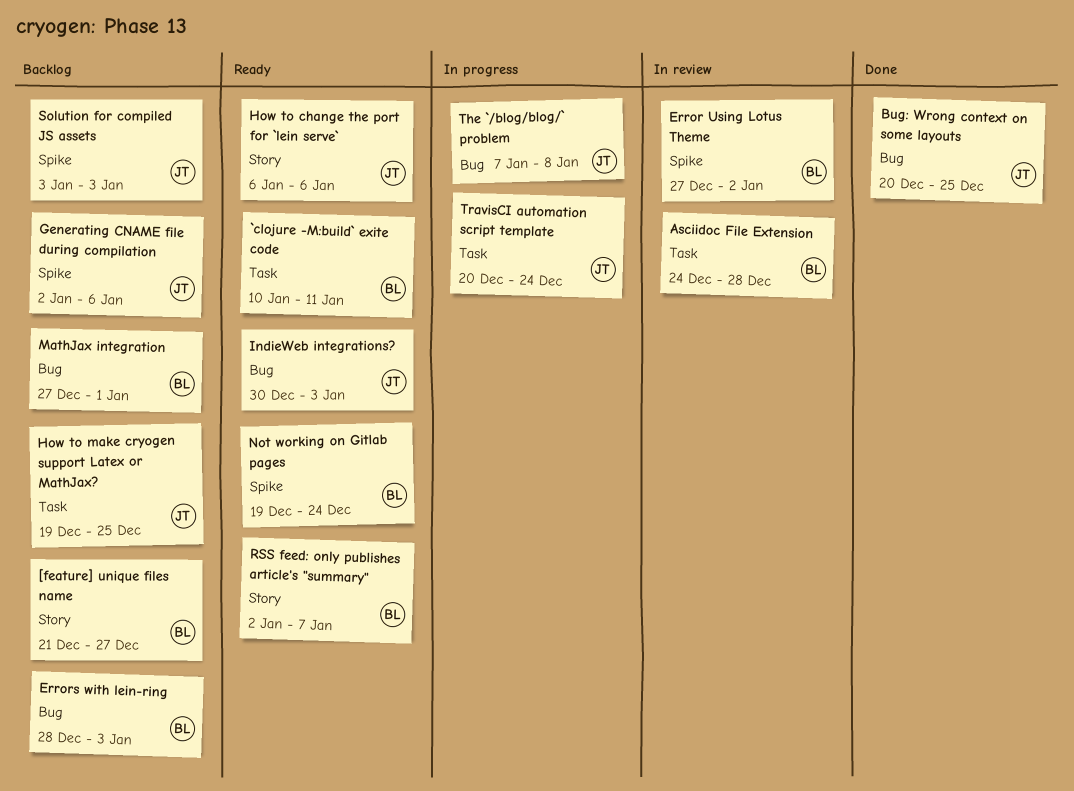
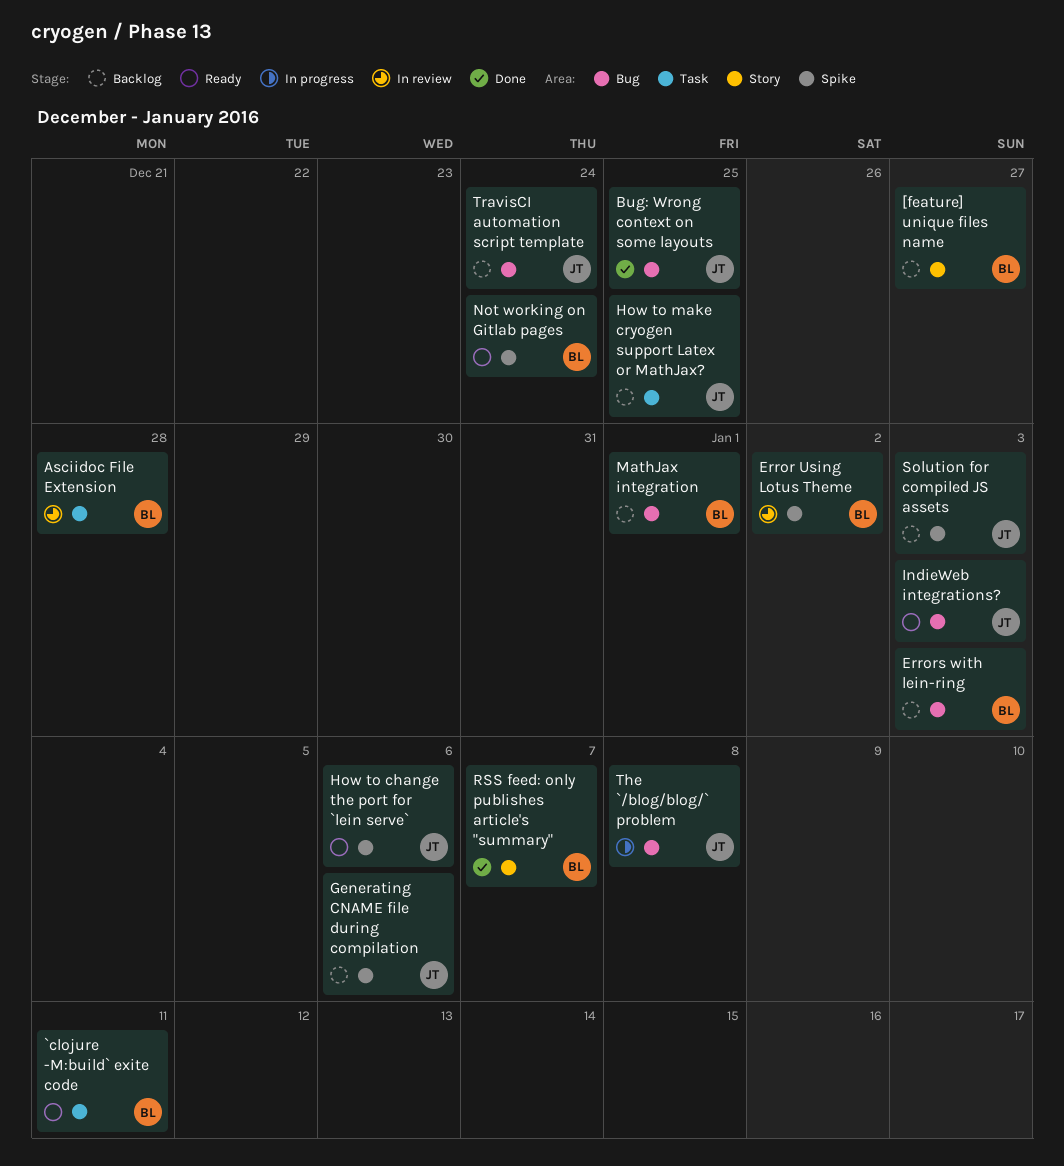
How to change the port for `lein serve`, label: Story -> Spike
RSS feed: only publishes article's "summary", status: Ready -> Done
TravisCI automation script template, status: In progress -> Backlog
TravisCI automation script template, label: Task -> Bug

